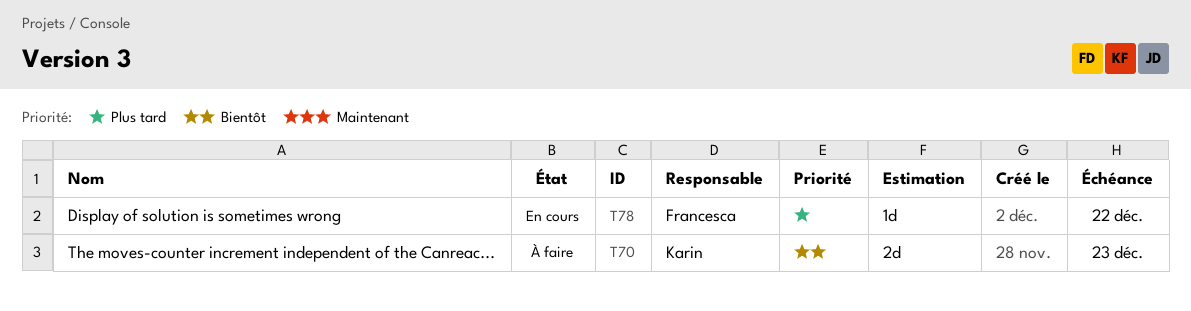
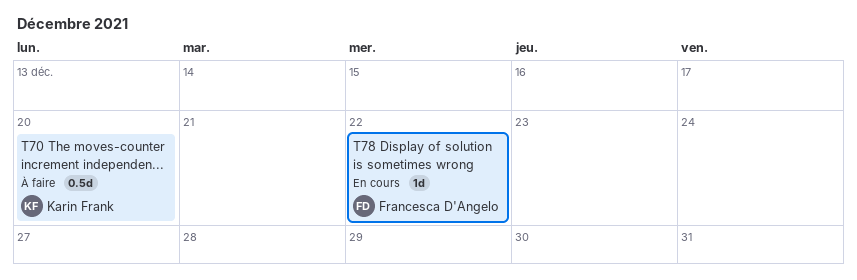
T70, estimate: 2d -> 0.5d
T70, due: Dec 23 -> Dec 20

